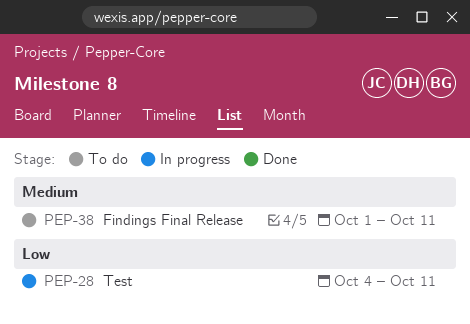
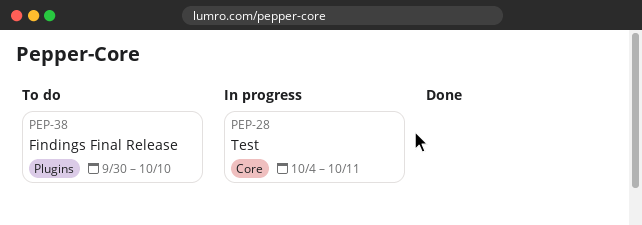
PEP-38, start: Oct 1 -> Sep 30
PEP-38, due: Oct 11 -> Oct 10

